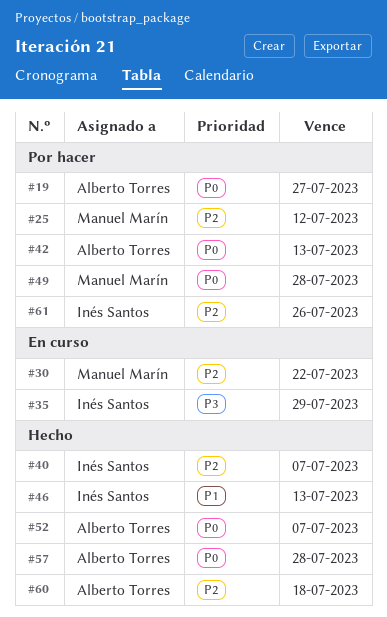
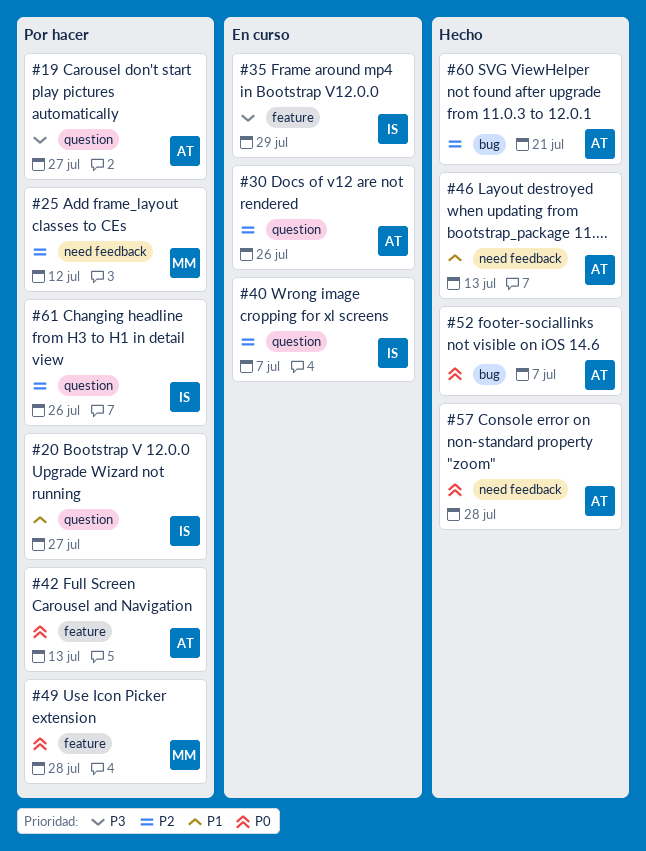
#19, priority: P0 -> P3
#20: none -> present
#30, owner: Manuel Marín -> Alberto Torres
#30, due: Jul 22 -> Jul 26
#40, status: Hecho -> En curso
#46, owner: Inés Santos -> Alberto Torres
#60, due: Jul 18 -> Jul 21

